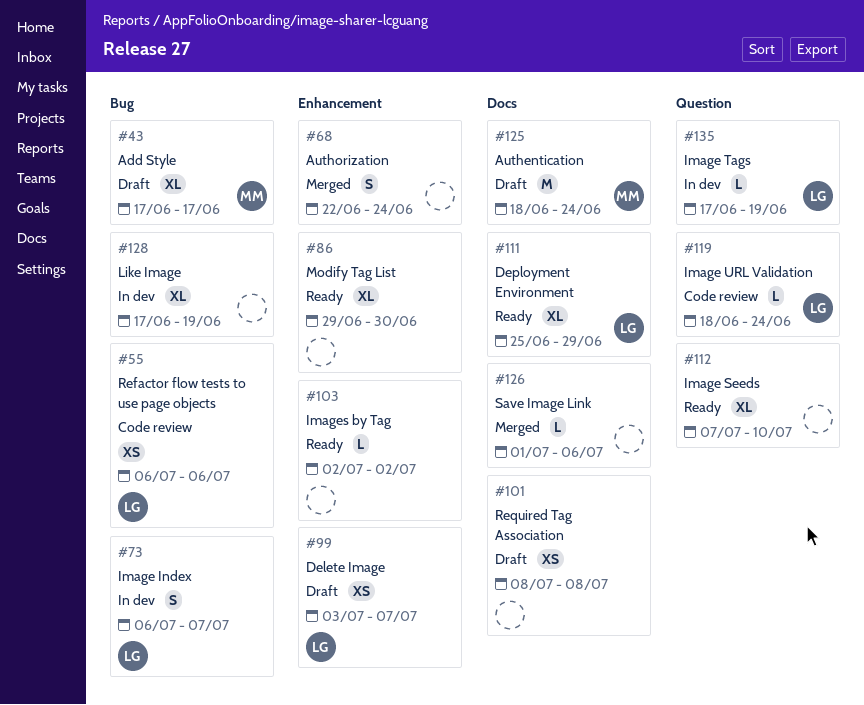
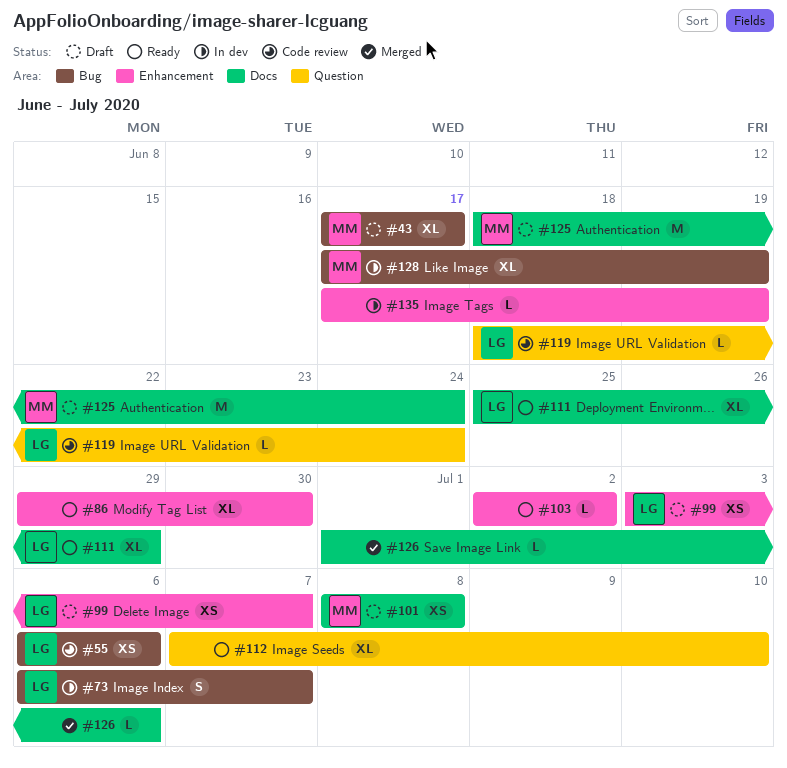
#68: present -> none
#101, owner: none -> MM
#128, owner: none -> MM
#135, owner: LG -> none
#135, label: Question -> Enhancement

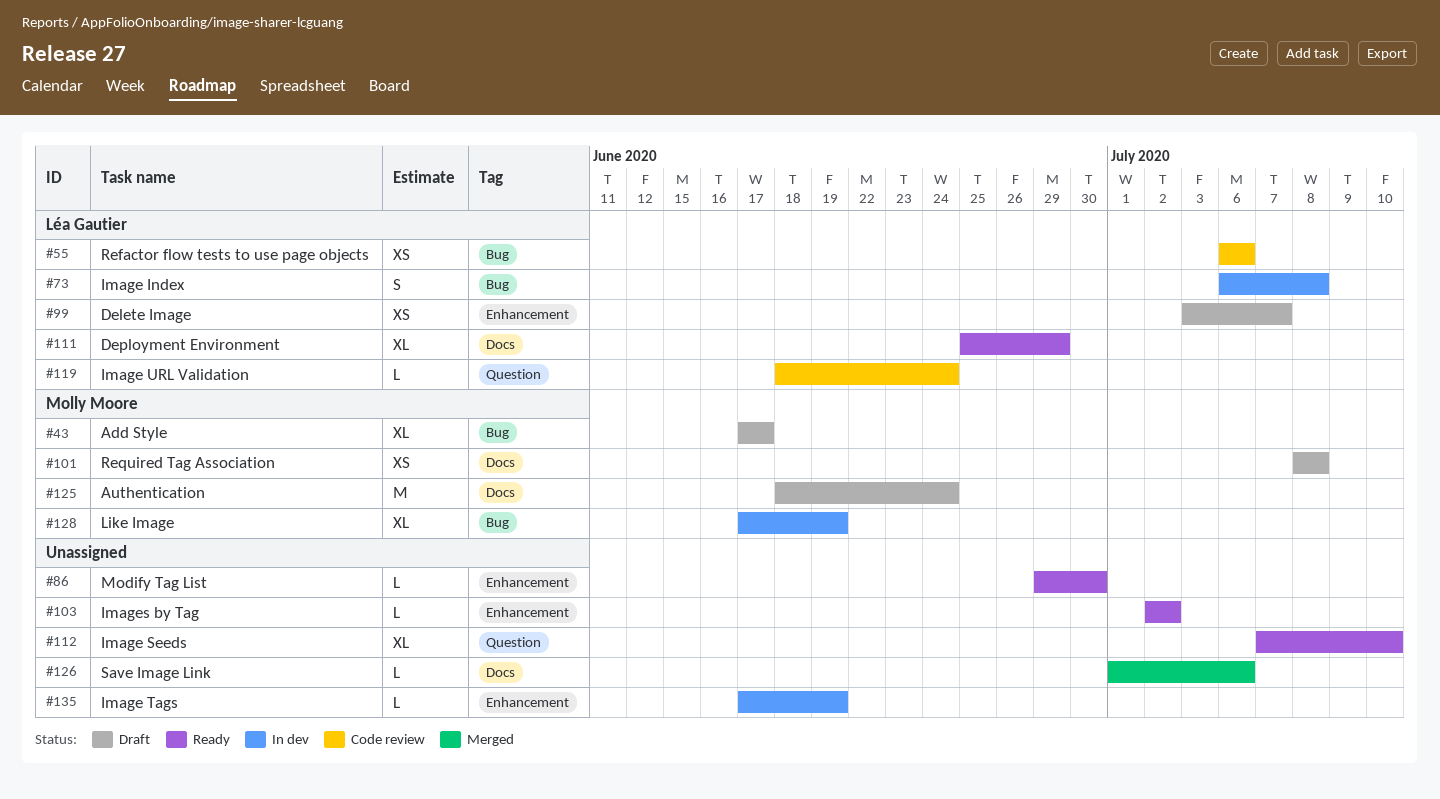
#73, due: Jul 7 -> Jul 8
#86, estimate: XL -> L

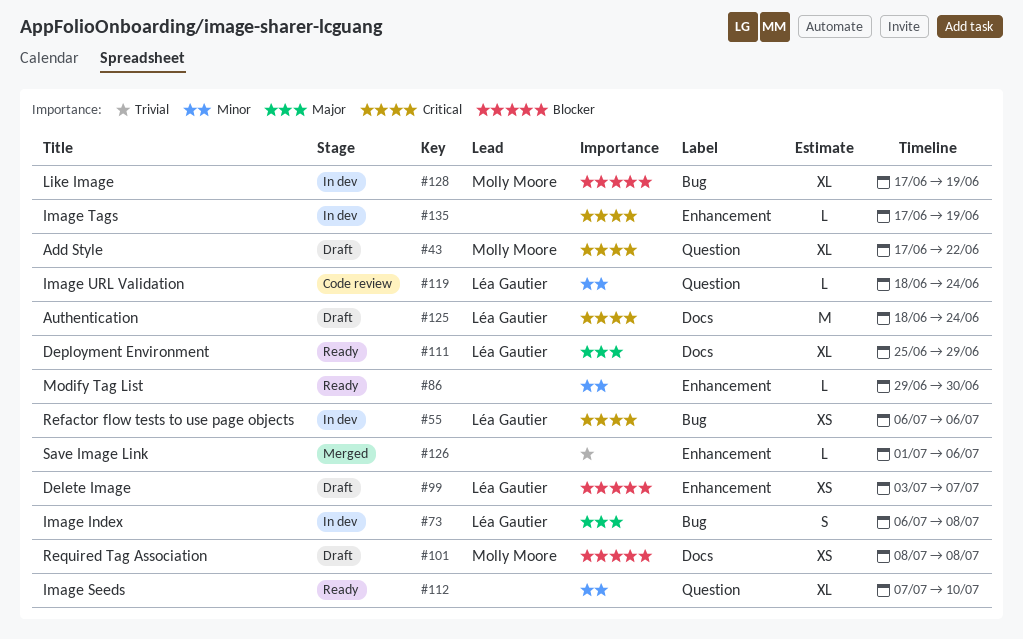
#43, label: Bug -> Question
#43, due: Jun 17 -> Jun 22
#55, status: Code review -> In dev
#103: present -> none
#125, owner: Molly Moore -> Léa Gautier
#126, label: Docs -> Enhancement

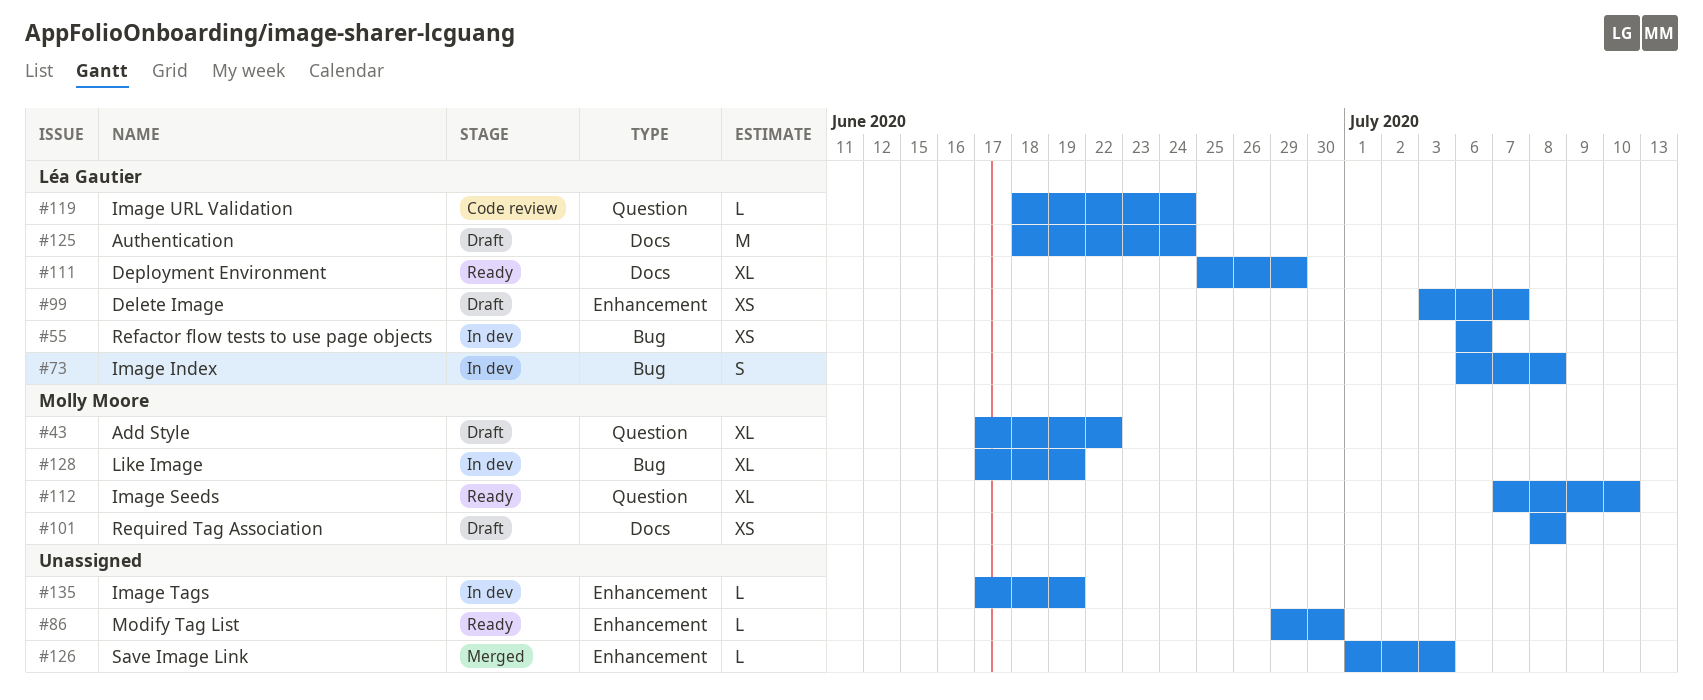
#112, owner: none -> Molly Moore
#126, due: Jul 6 -> Jul 3

